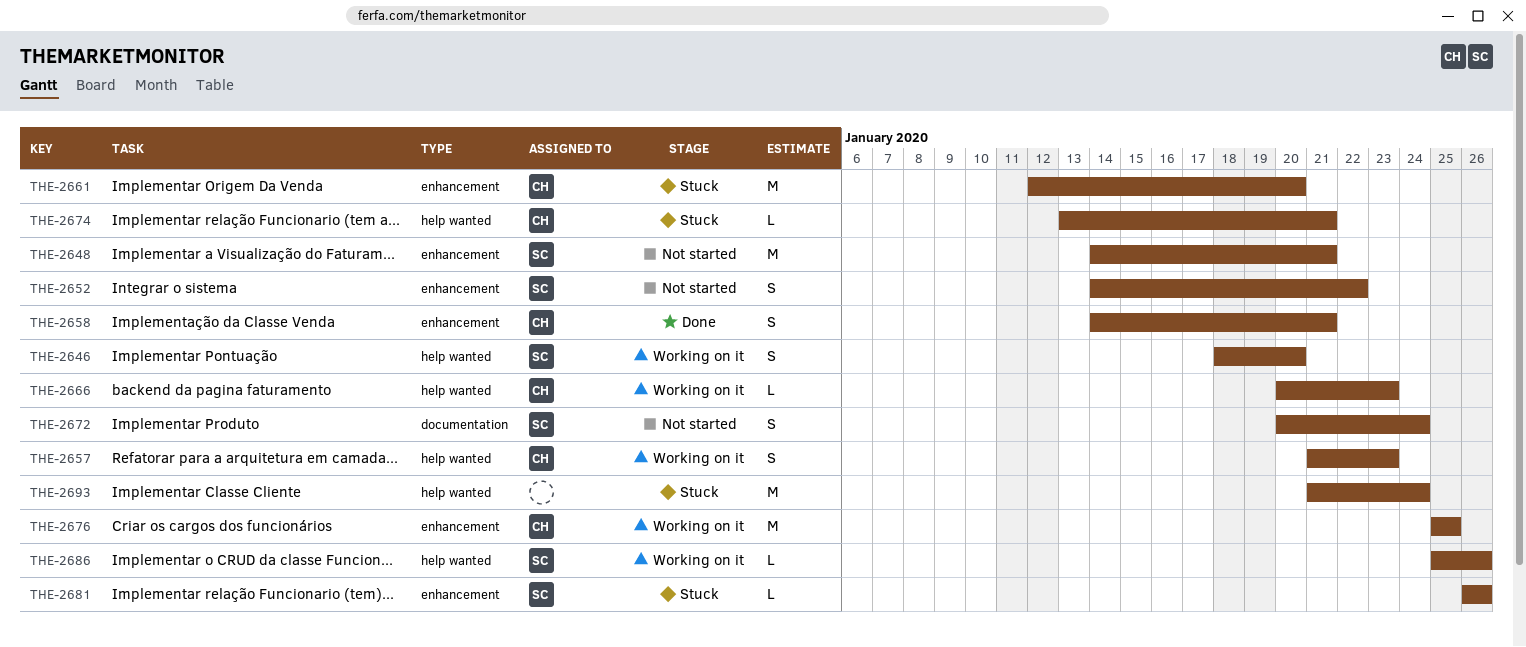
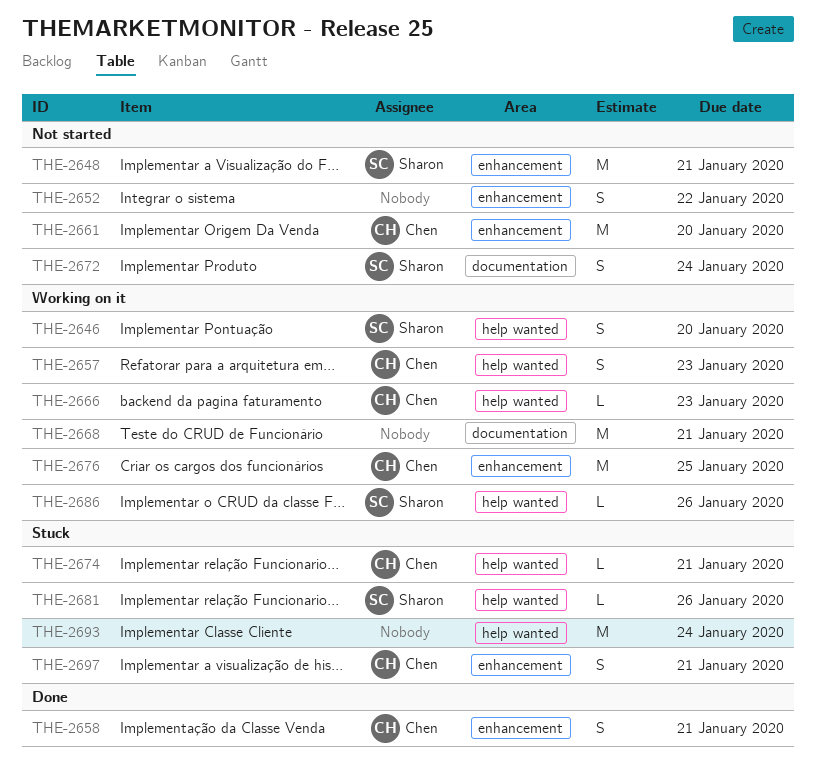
THE-2652, owner: Sharon -> none
THE-2661, status: Stuck -> Not started
THE-2668: none -> present
THE-2681, label: enhancement -> help wanted
THE-2697: none -> present

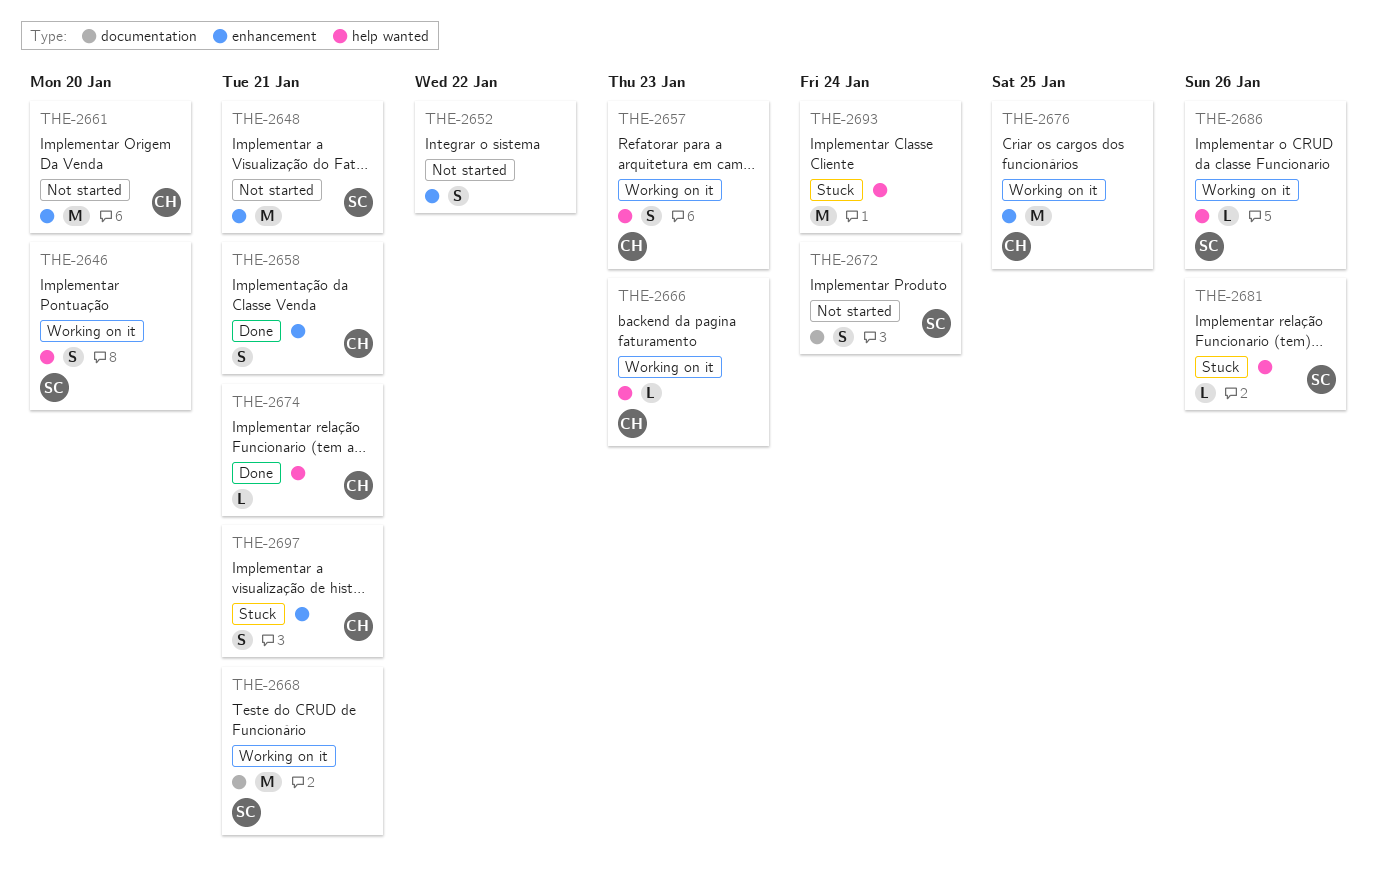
THE-2668, owner: none -> Sharon
THE-2674, status: Stuck -> Done

